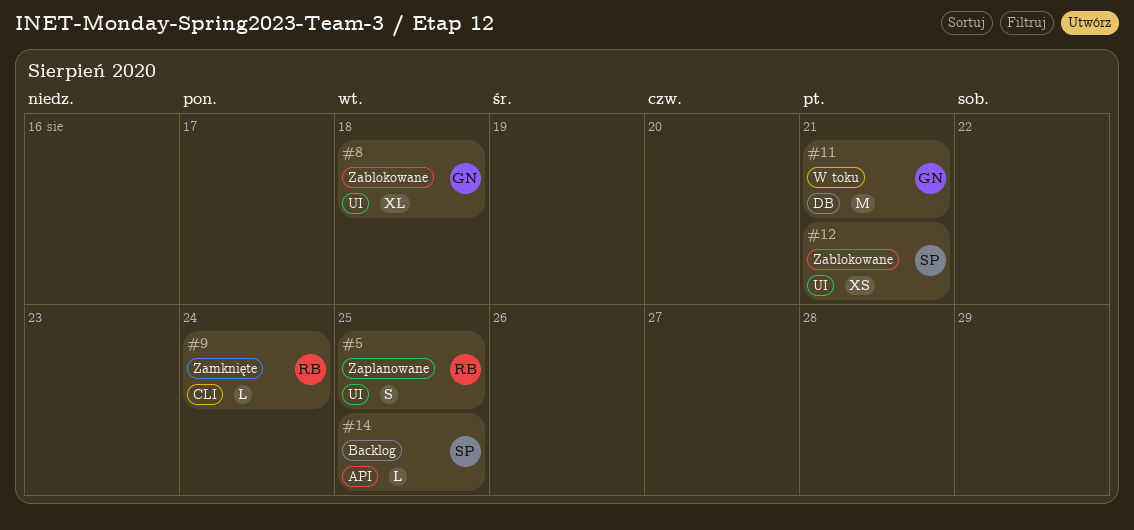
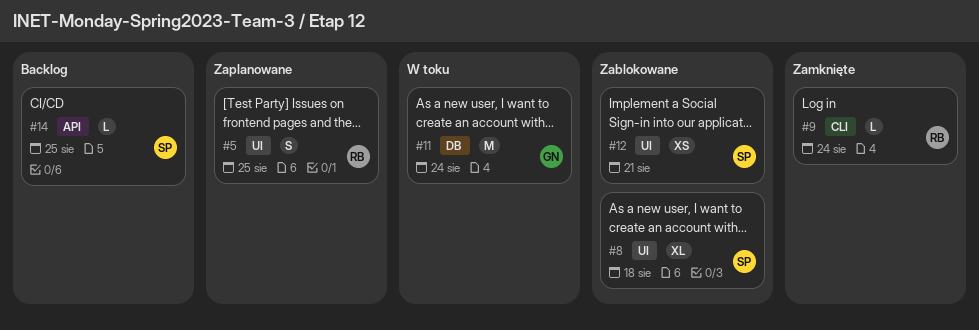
#8, owner: GN -> SP
#11, due: Aug 21 -> Aug 24

